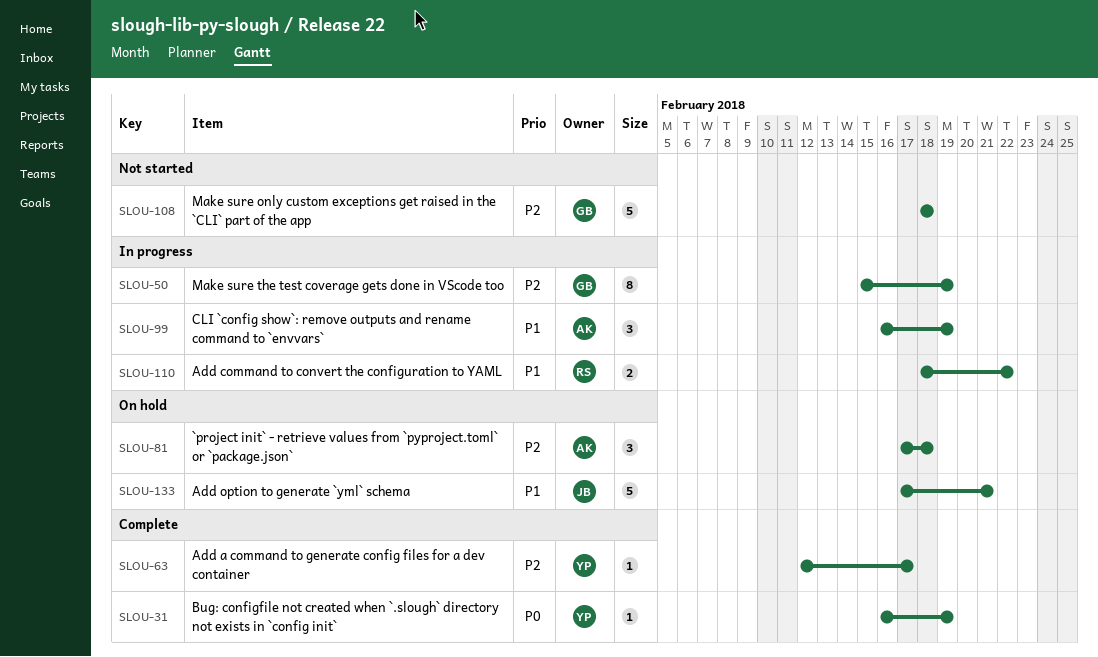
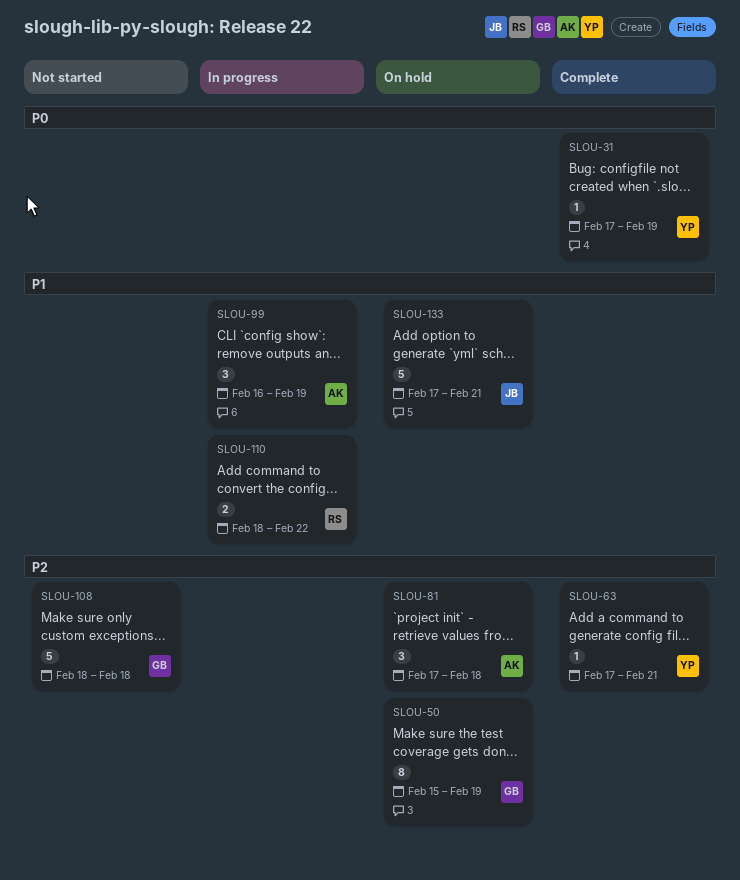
SLOU-31, start: Feb 16 -> Feb 17
SLOU-50, status: In progress -> On hold
SLOU-63, start: Feb 12 -> Feb 17
SLOU-63, due: Feb 17 -> Feb 21

